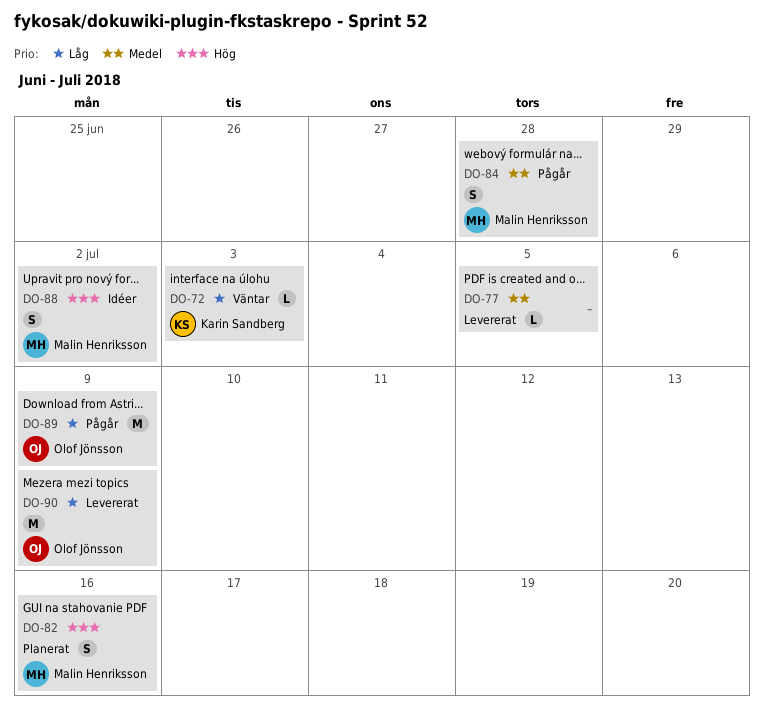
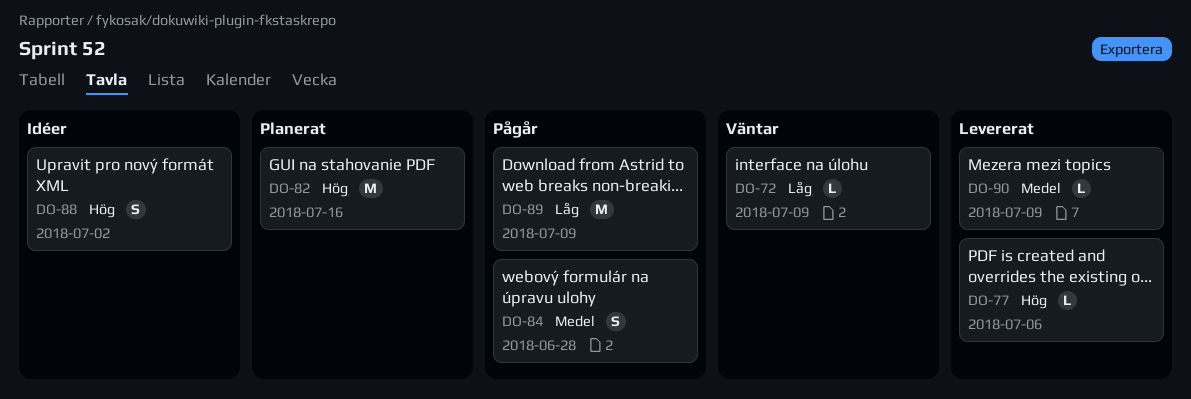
DO-72, due: Jul 3 -> Jul 9
DO-77, priority: Medel -> Hög
DO-77, due: Jul 5 -> Jul 6
DO-82, estimate: S -> M
DO-90, priority: Låg -> Medel
DO-90, estimate: M -> L

